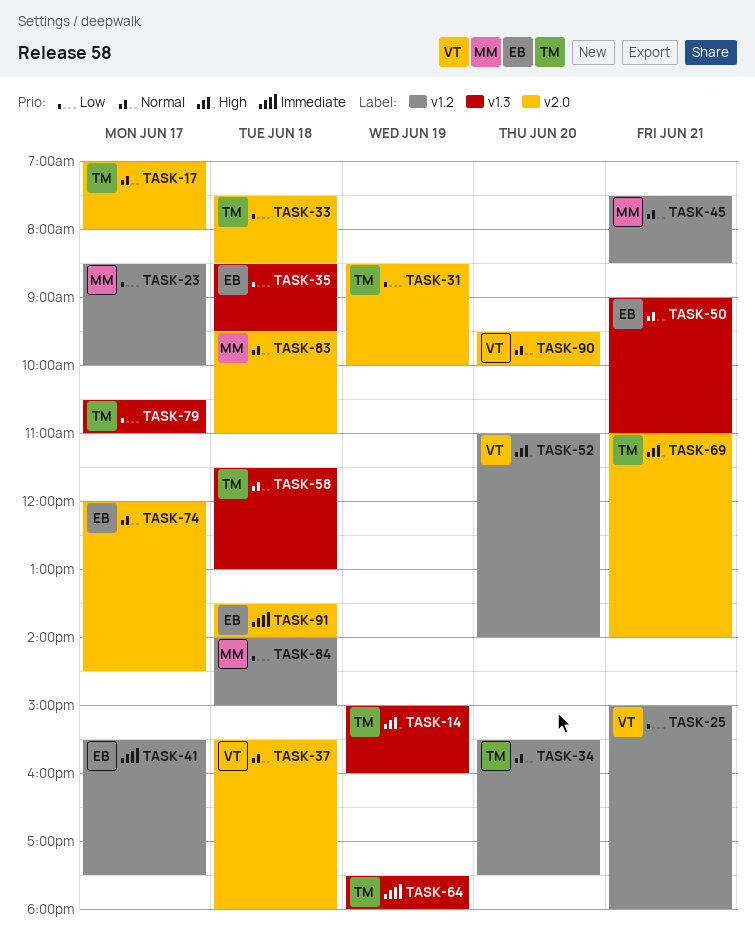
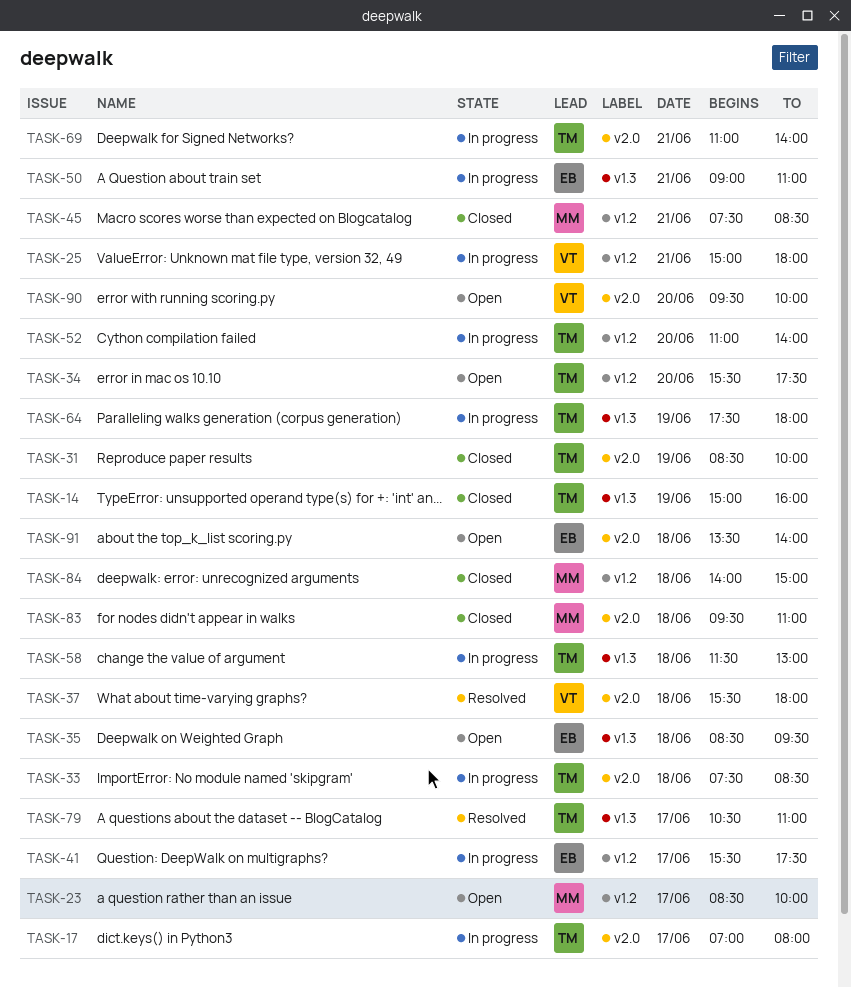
TASK-52, owner: VT -> TM
TASK-74: present -> none

